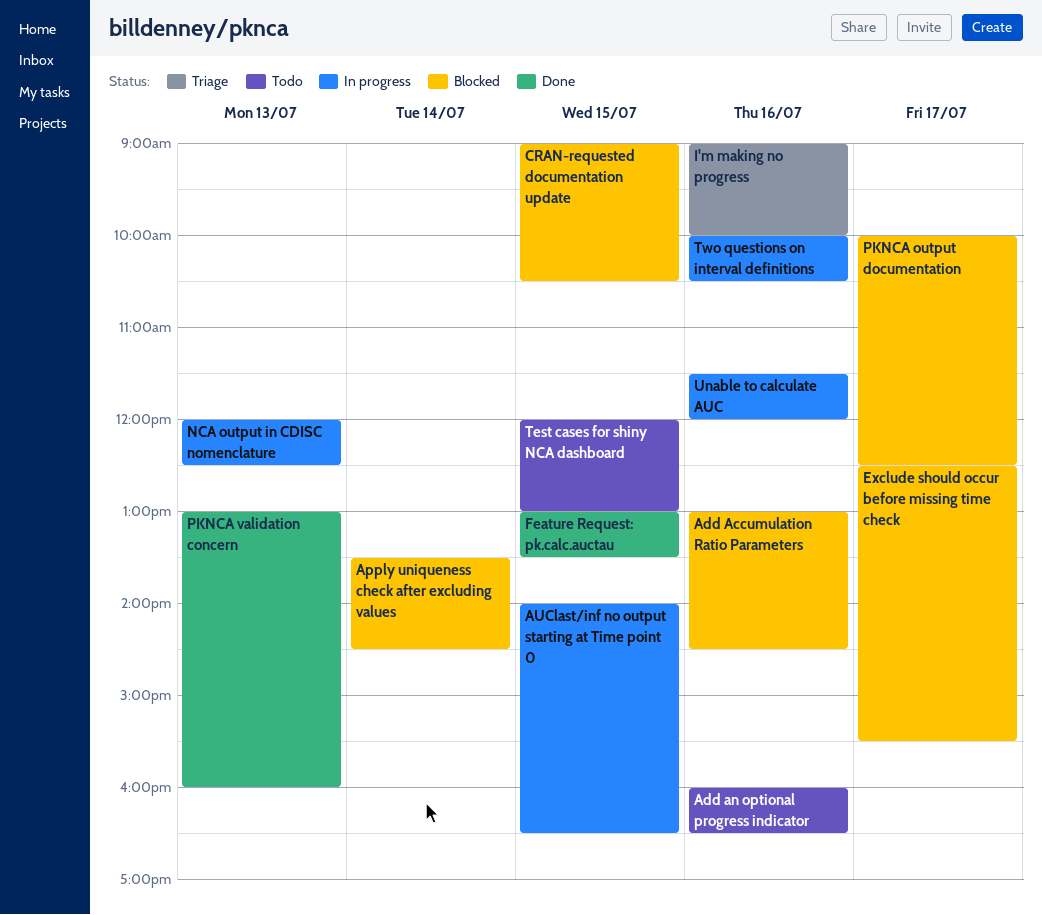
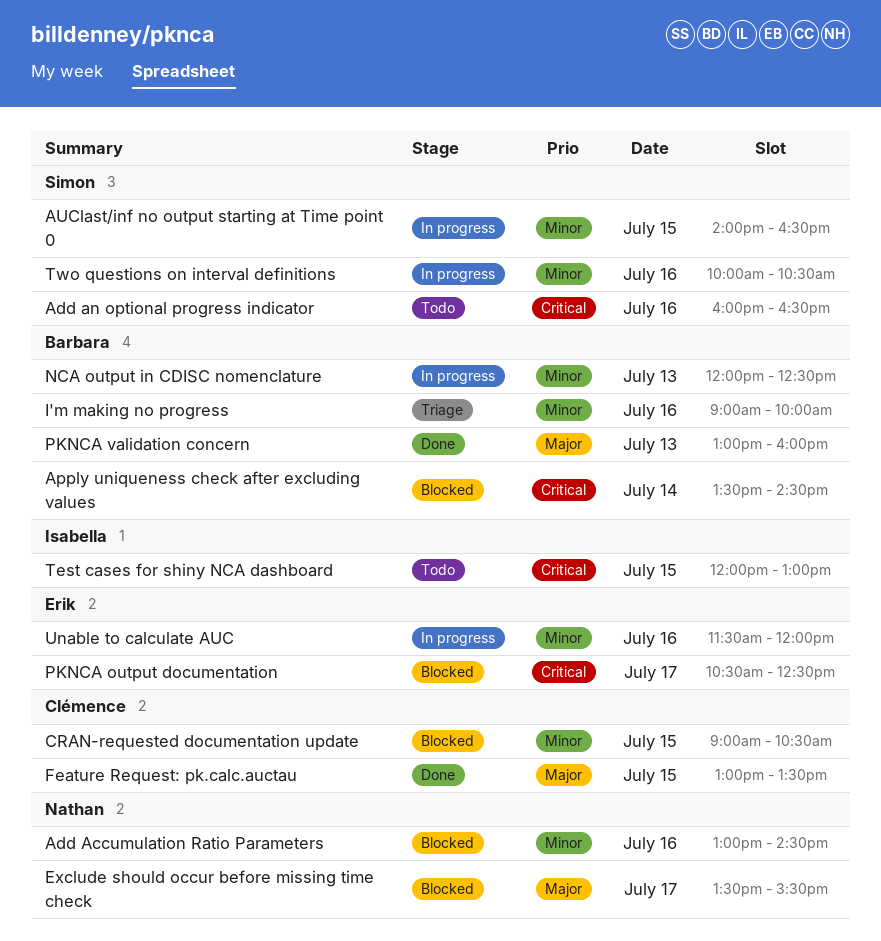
Exclude should occur before missing time check, begins: 12:30 -> 13:30
PKNCA output documentation, begins: 10:00 -> 10:30

